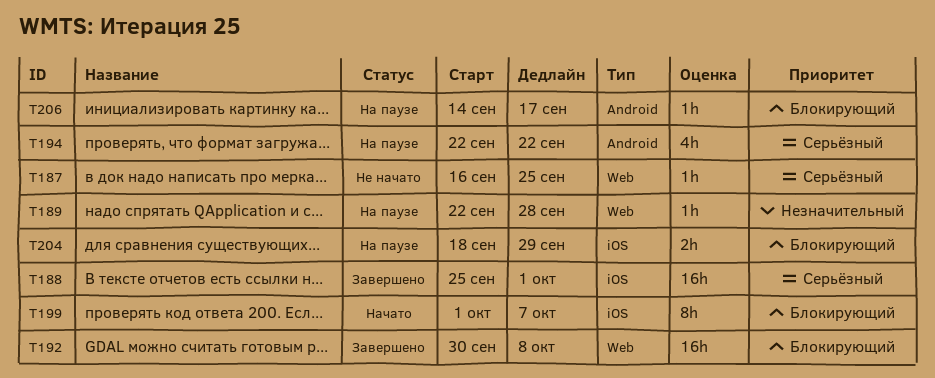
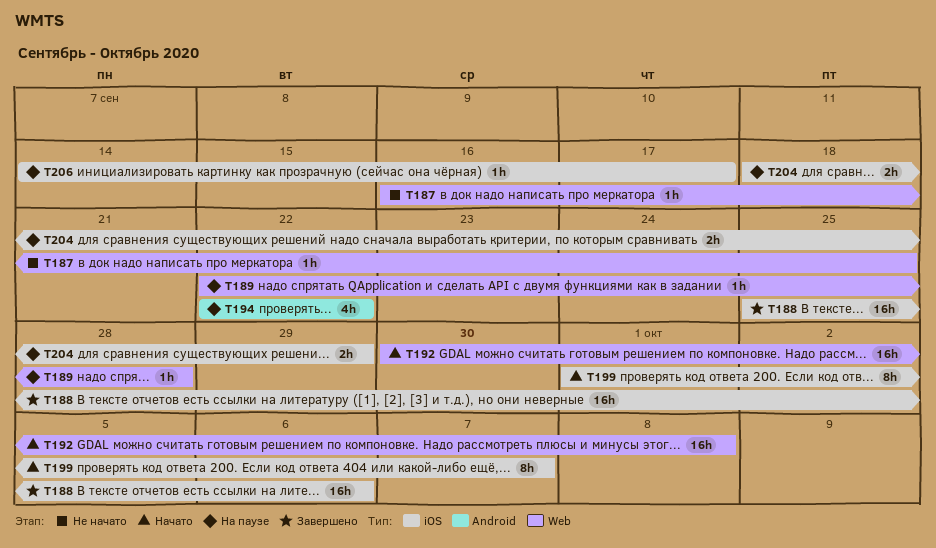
T188, due: Oct 1 -> Oct 6
T192, status: Завершено -> Начато
T206, label: Android -> iOS

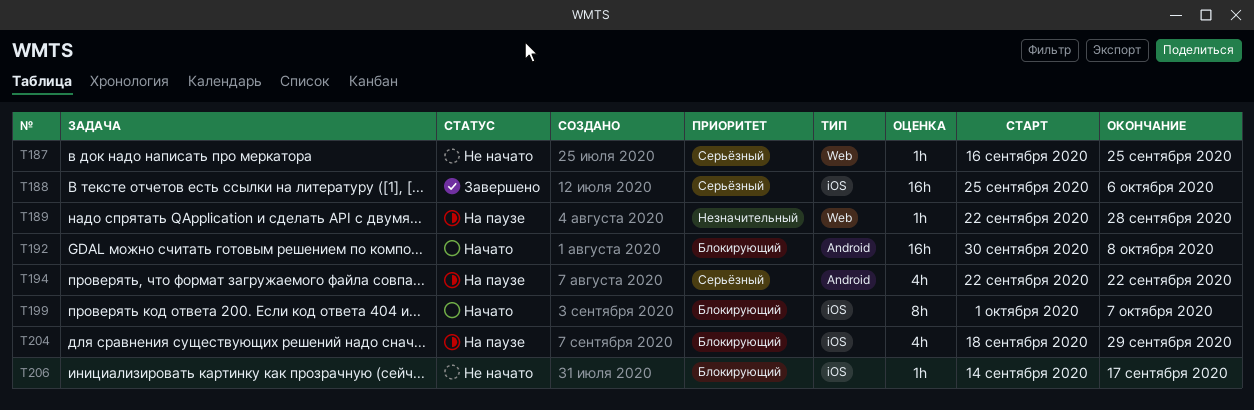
T192, label: Web -> Android
T204, estimate: 2h -> 4h
T206, status: На паузе -> Не начато

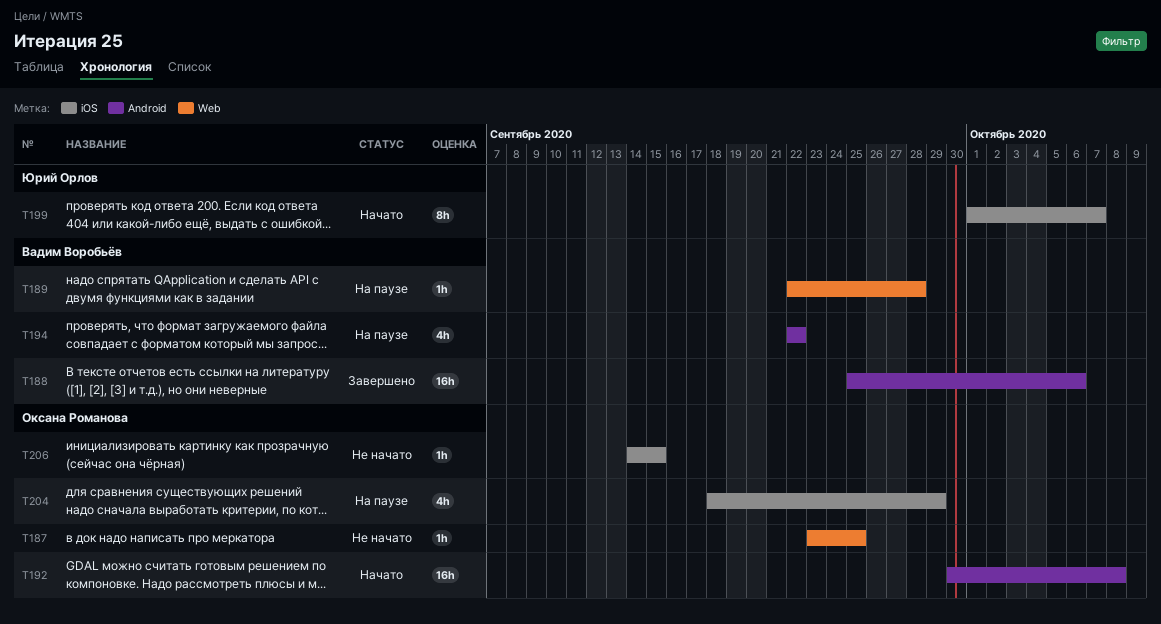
T187, start: Sep 16 -> Sep 23
T188, label: iOS -> Android
T206, due: Sep 17 -> Sep 15

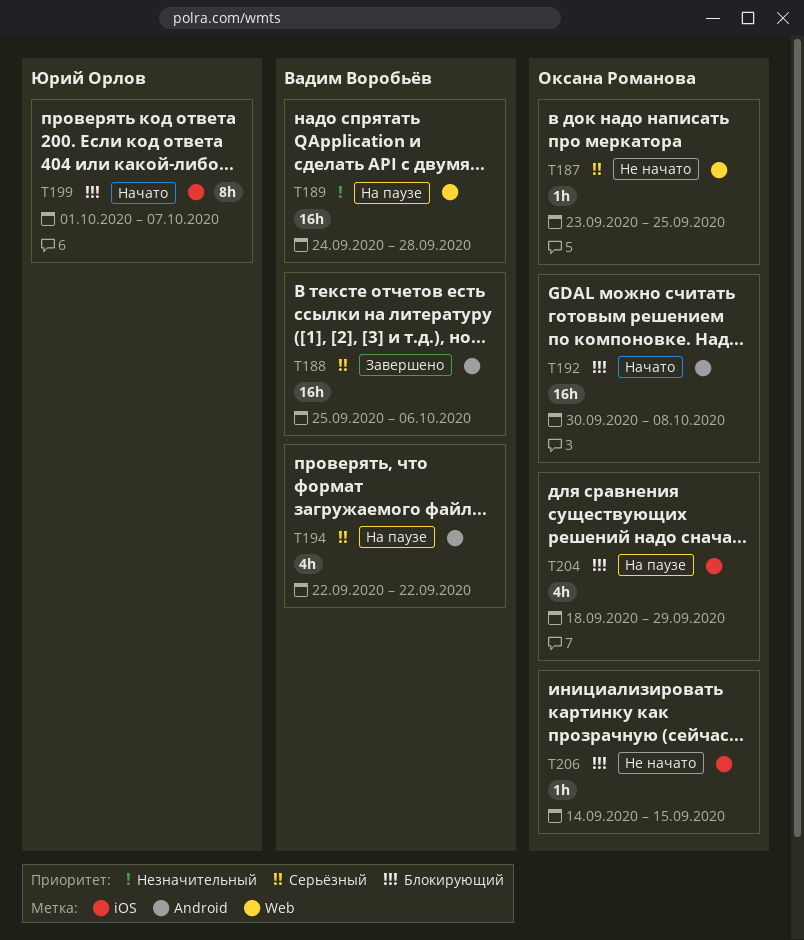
T189, estimate: 1h -> 16h
T189, start: Sep 22 -> Sep 24

